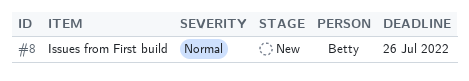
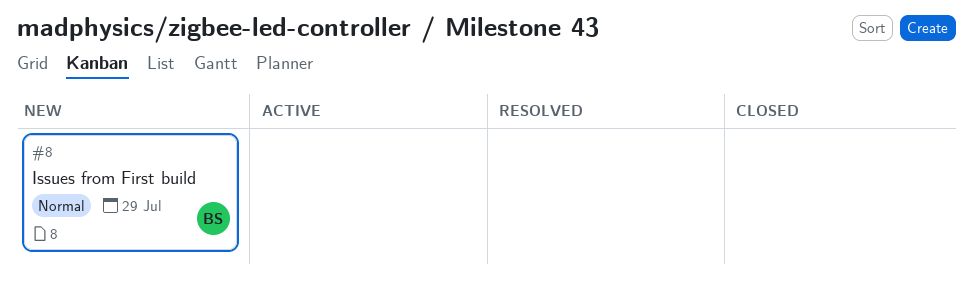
#8, due: Jul 26 -> Jul 29

